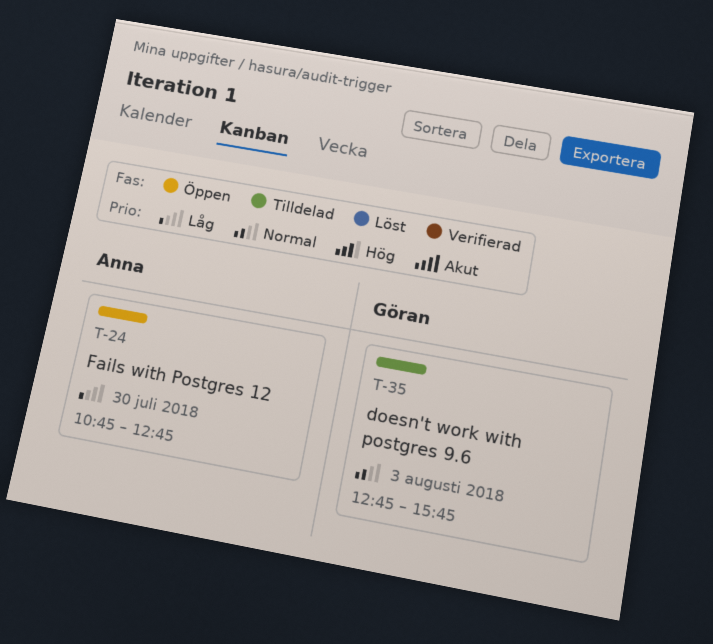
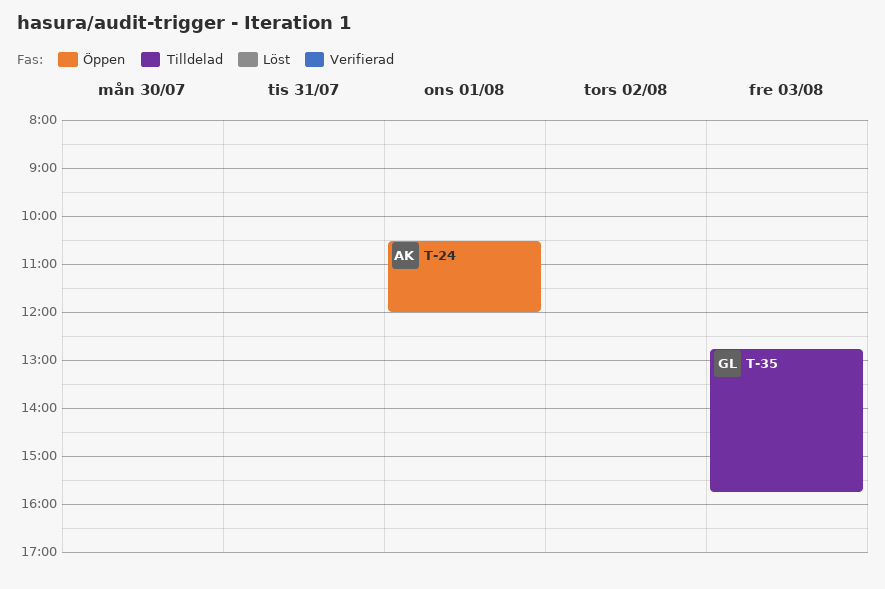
T-24, day: Jul 30 -> Aug 1
T-24, begins: 10:45 -> 10:30
T-24, ends: 12:45 -> 12:00

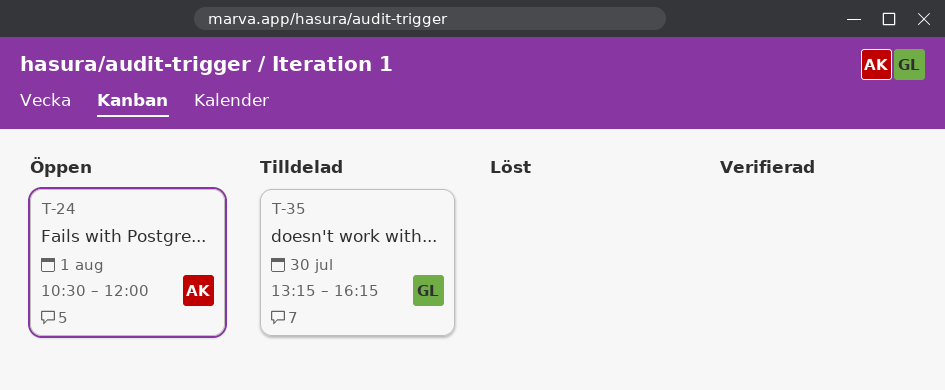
T-35, day: Aug 3 -> Jul 30
T-35, begins: 12:45 -> 13:15
T-35, ends: 15:45 -> 16:15

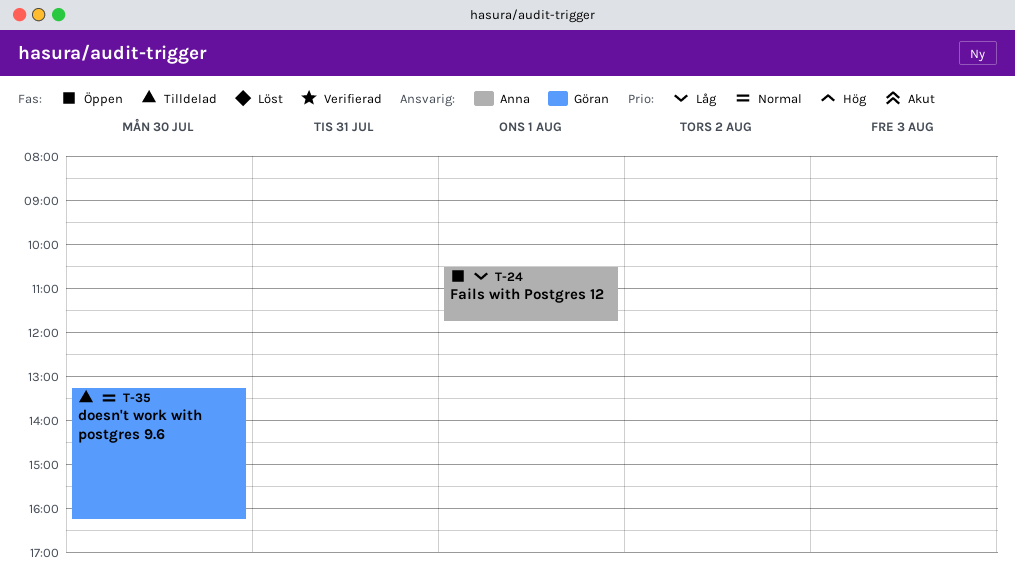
T-24, ends: 12:00 -> 11:45

